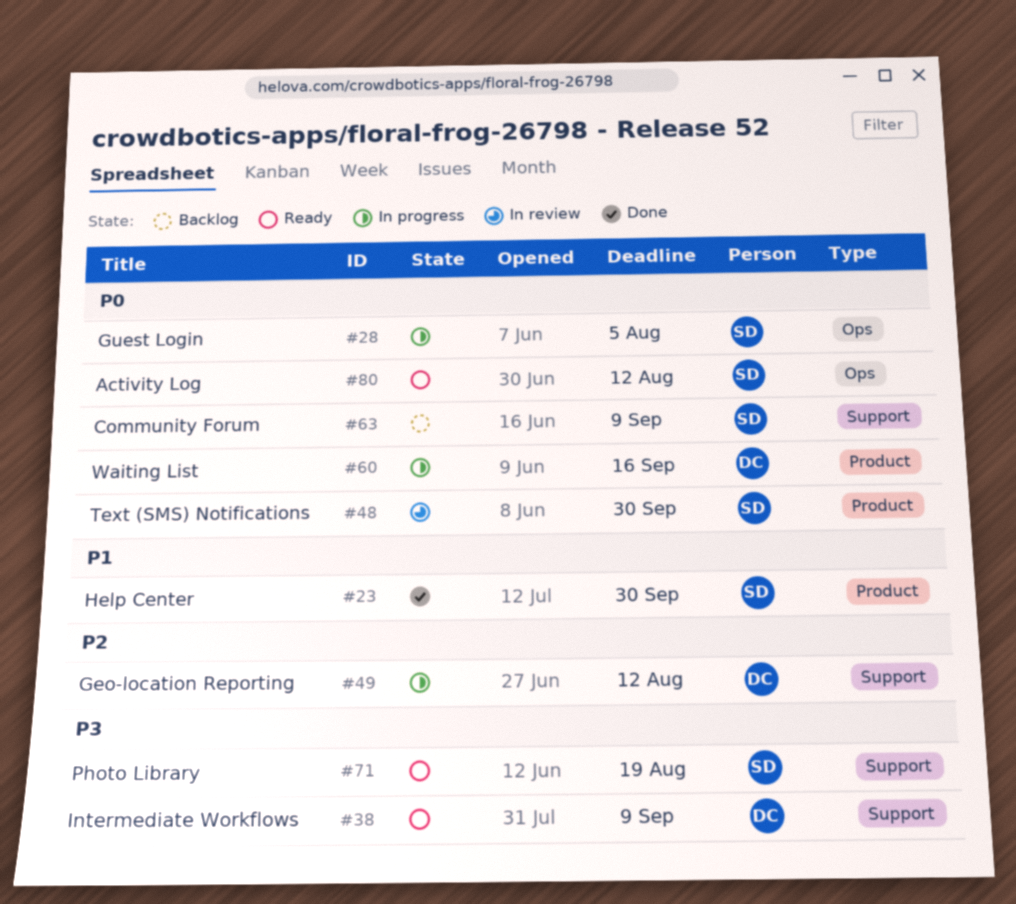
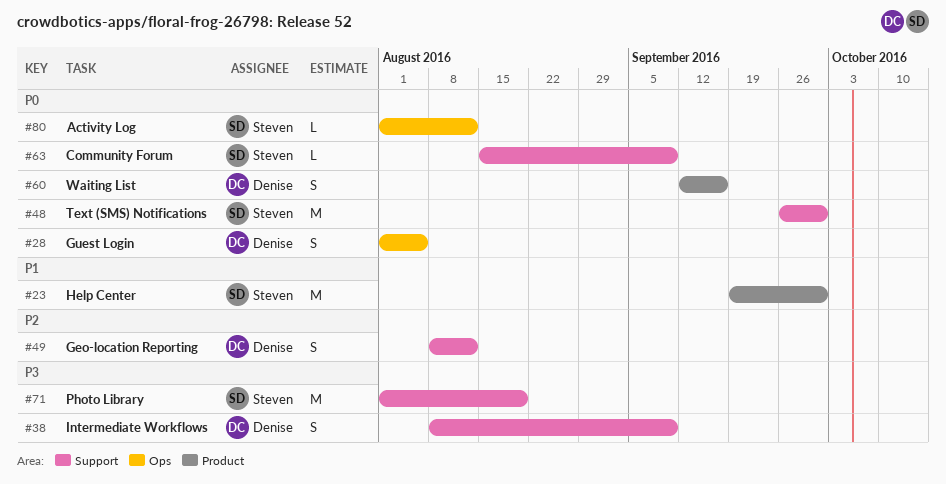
#28, owner: Steven -> Denise
#48, label: Product -> Support

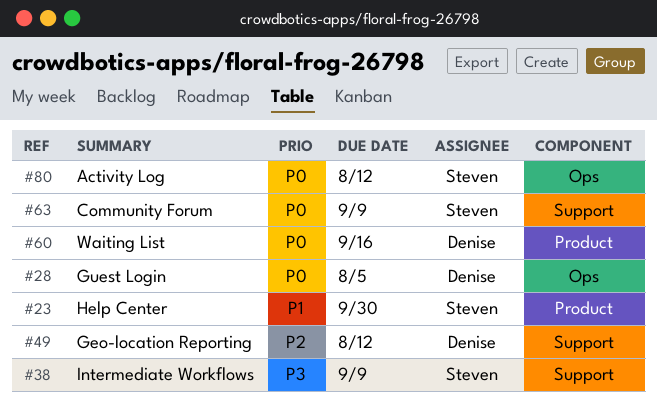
#38, owner: Denise -> Steven
#48: present -> none
#71: present -> none

